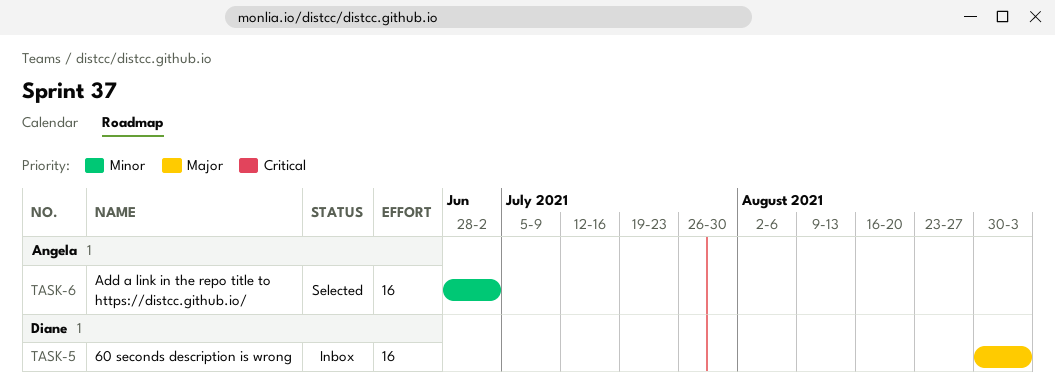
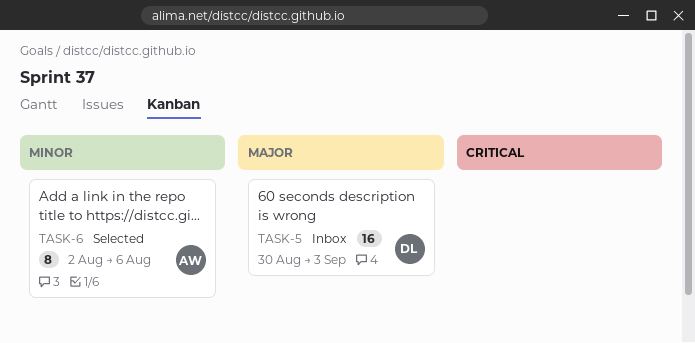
TASK-6, estimate: 16 -> 8
TASK-6, start: Jun 28 -> Aug 2
TASK-6, due: Jul 2 -> Aug 6

